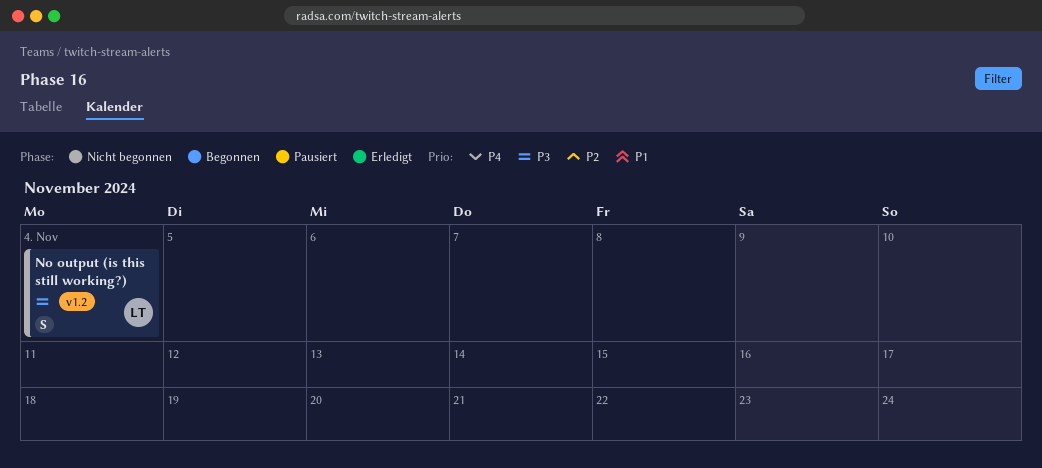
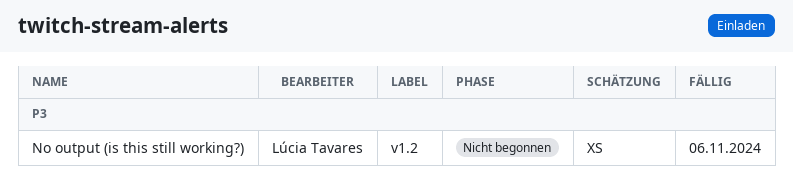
No output (is this still working?), estimate: S -> XS
No output (is this still working?), due: Nov 4 -> Nov 6

